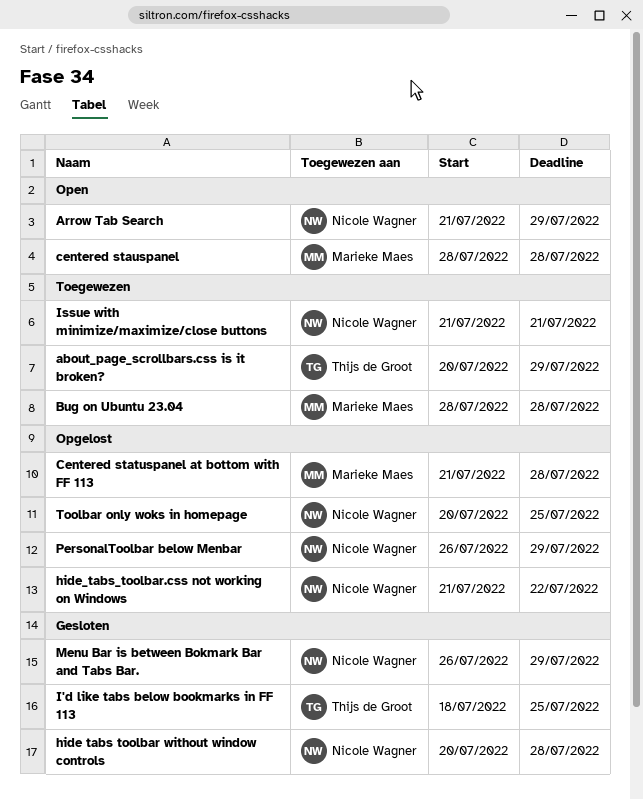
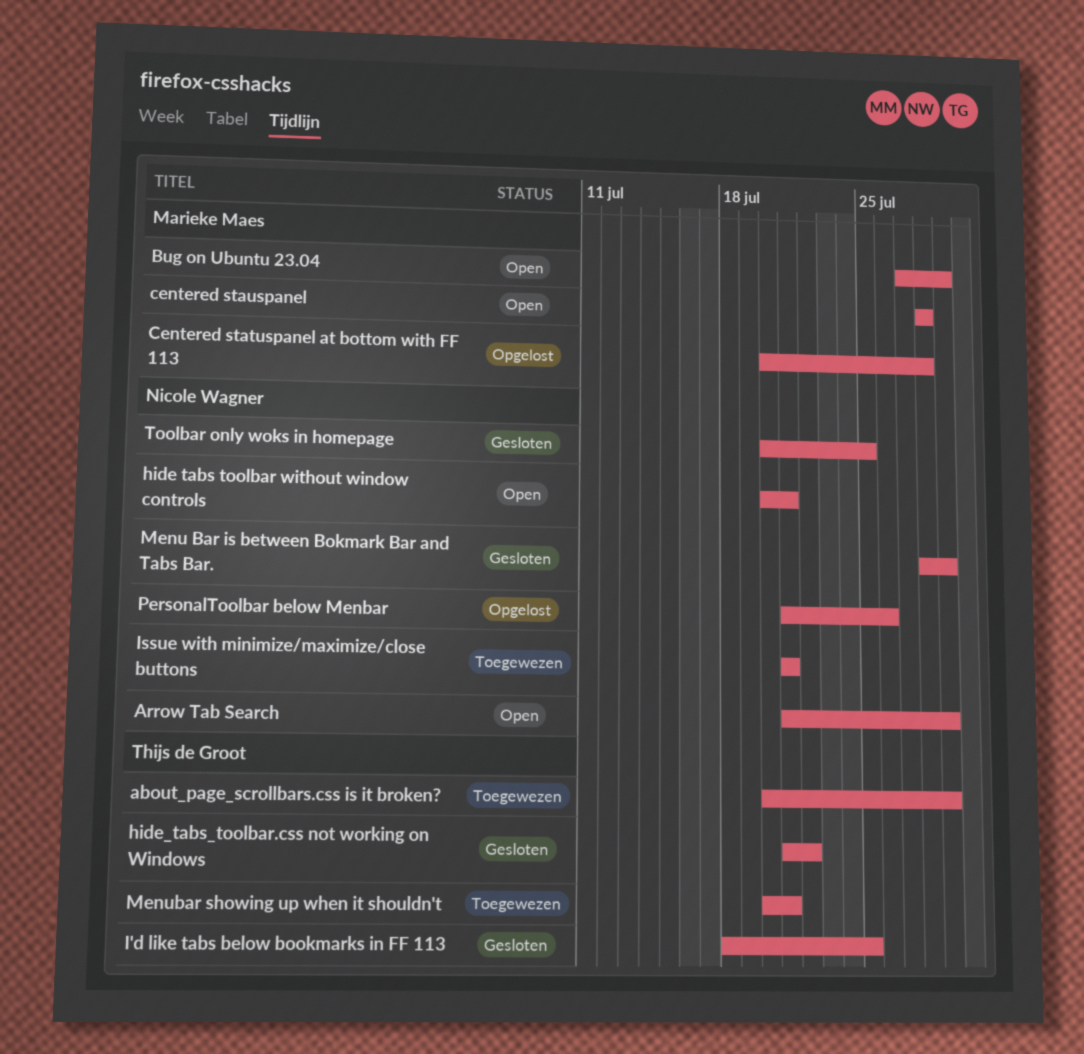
Bug on Ubuntu 23.04, status: Toegewezen -> Open
Bug on Ubuntu 23.04, start: Jul 28 -> Jul 27
Bug on Ubuntu 23.04, due: Jul 28 -> Jul 29
Centered statuspanel at bottom with FF 113, start: Jul 21 -> Jul 20
hide tabs toolbar without window controls, status: Gesloten -> Open
hide tabs toolbar without window controls, due: Jul 28 -> Jul 21
hide_tabs_toolbar.css not working on Windows, status: Opgelost -> Gesloten
hide_tabs_toolbar.css not working on Windows, owner: Nicole Wagner -> Thijs de Groot
Menu Bar is between Bokmark Bar and Tabs Bar., start: Jul 26 -> Jul 28
Menubar showing up when it shouldn't: none -> present
PersonalToolbar below Menbar, start: Jul 26 -> Jul 21
PersonalToolbar below Menbar, due: Jul 29 -> Jul 26
Toolbar only woks in homepage, status: Opgelost -> Gesloten

